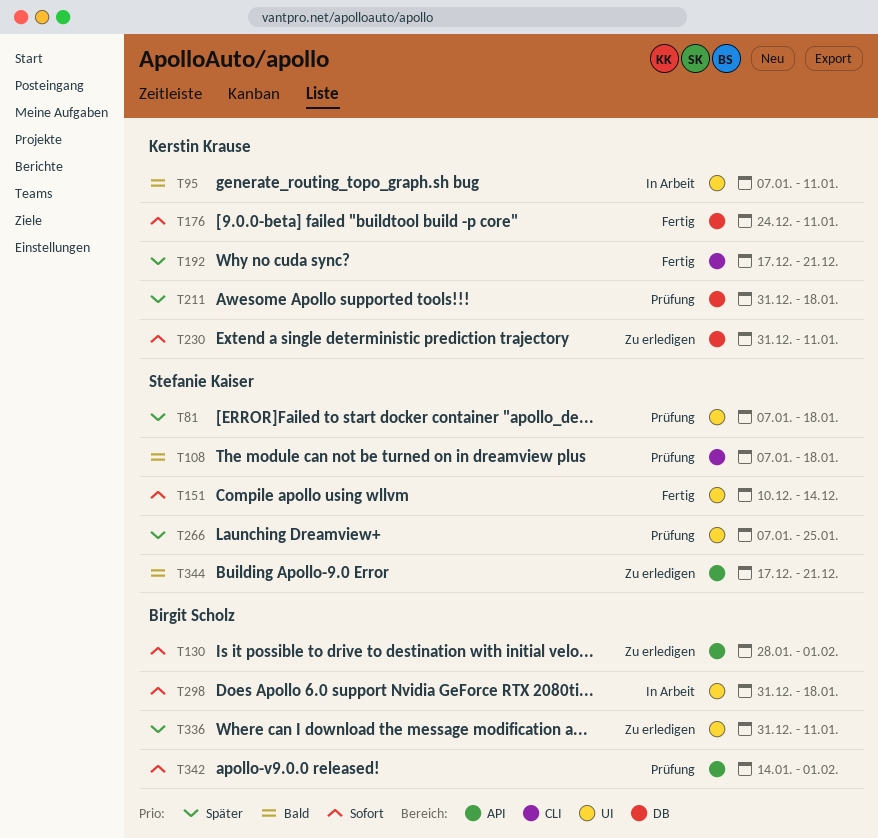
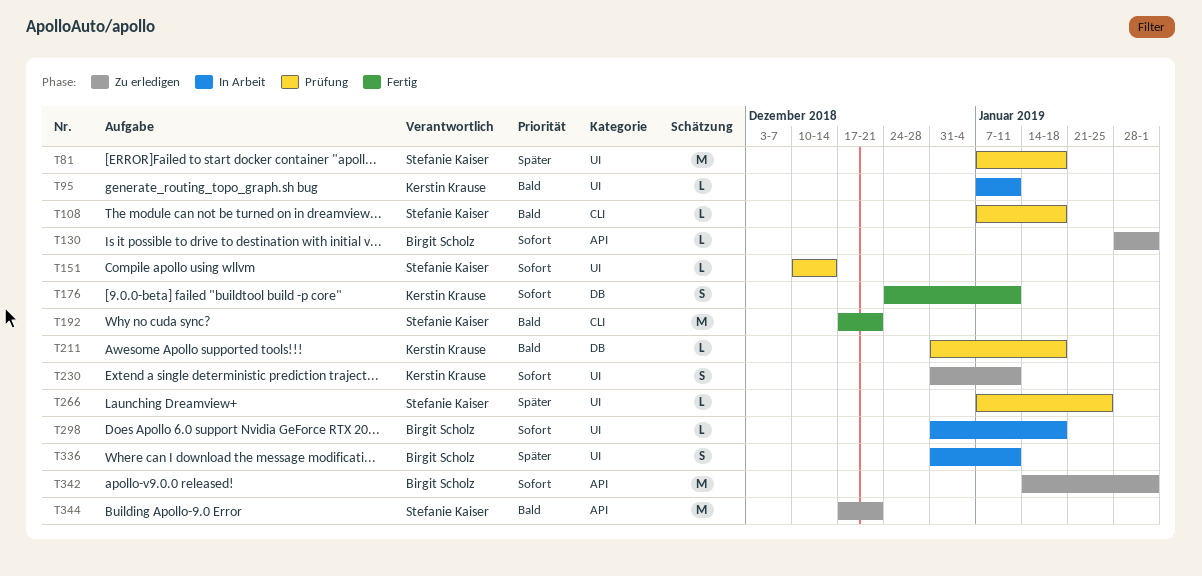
T151, status: Fertig -> Prüfung
T192, owner: Kerstin Krause -> Stefanie Kaiser
T192, priority: Später -> Bald
T211, priority: Später -> Bald
T230, label: DB -> UI
T336, status: Zu erledigen -> In Arbeit
T342, status: Prüfung -> Zu erledigen

